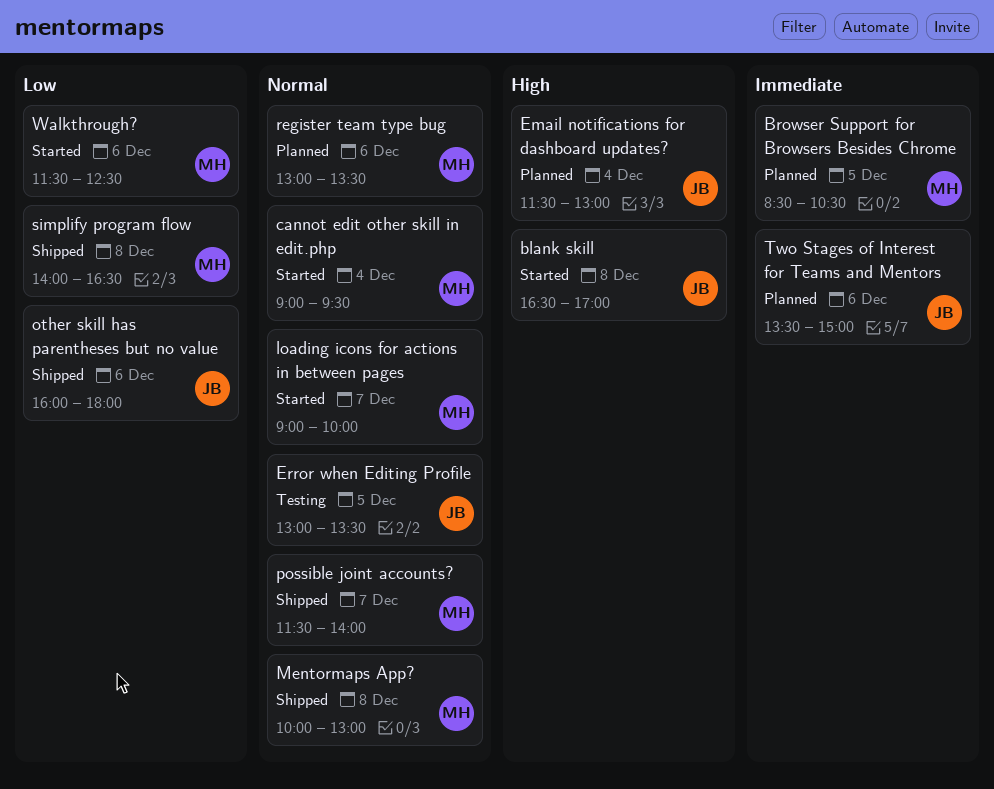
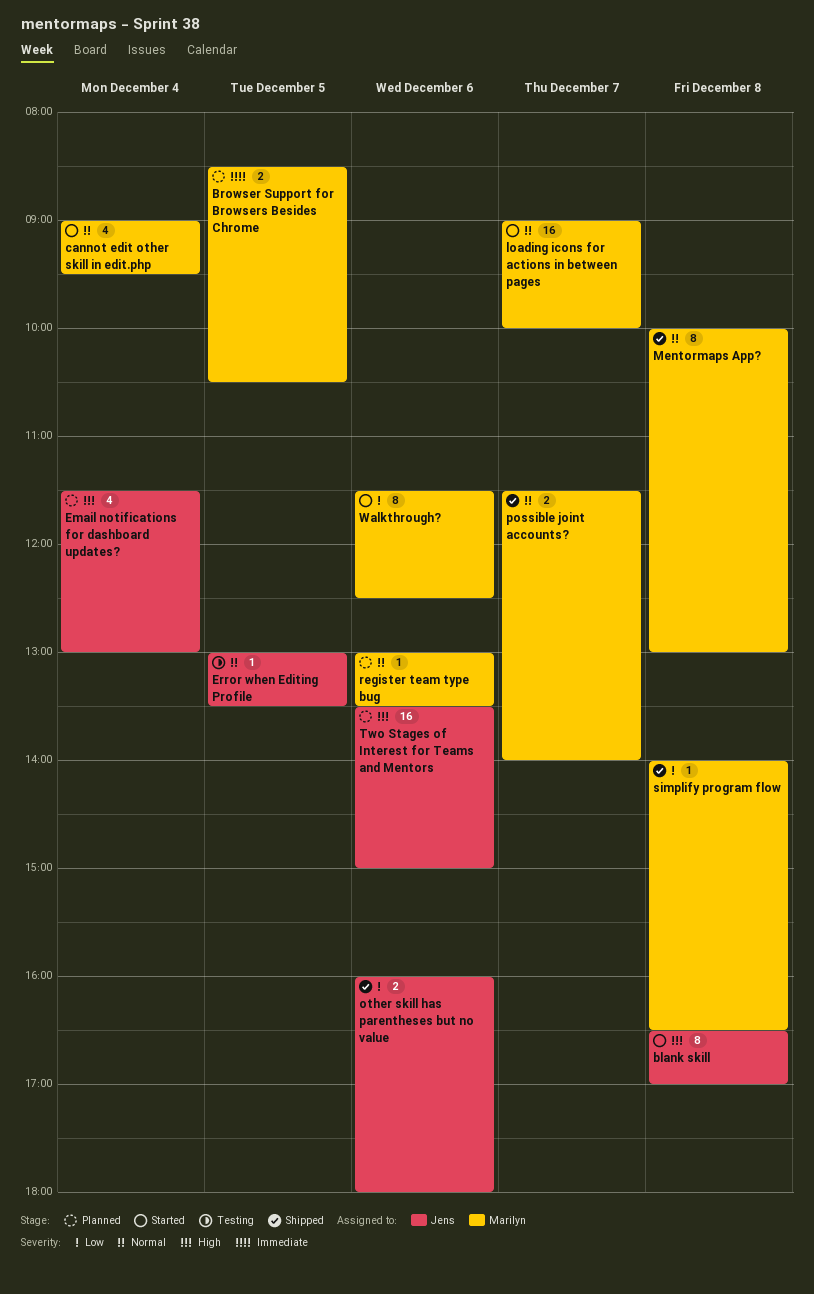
Two Stages of Interest for Teams and Mentors, priority: Immediate -> High

